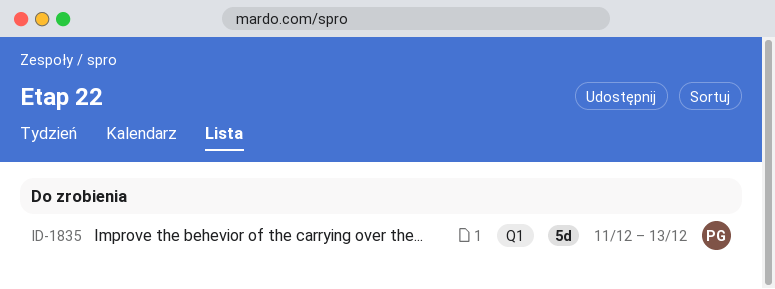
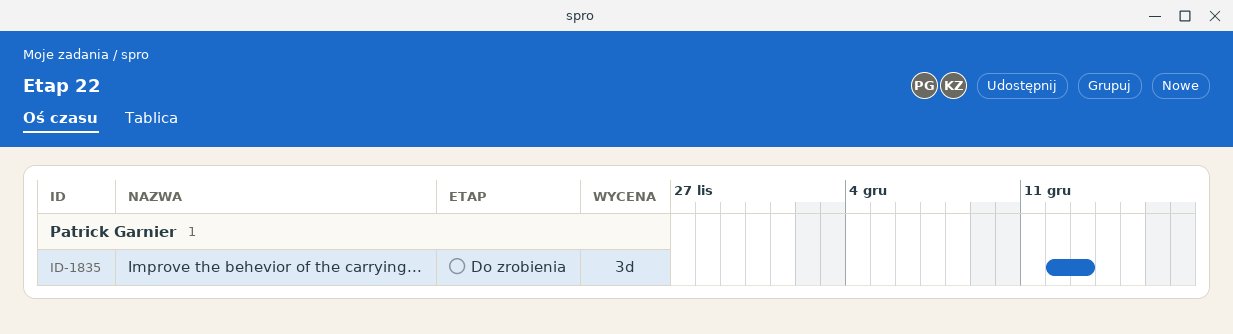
ID-1835, estimate: 5d -> 3d
ID-1835, start: Dec 11 -> Dec 12

